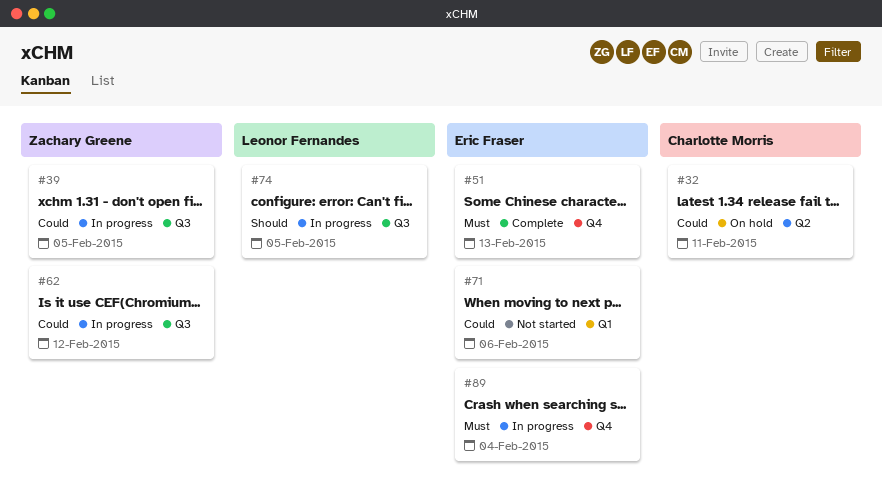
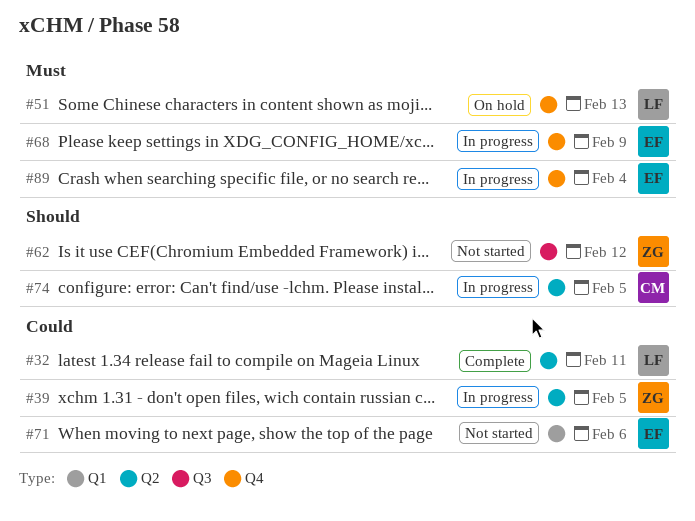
#32, status: On hold -> Complete
#32, owner: Charlotte Morris -> Leonor Fernandes
#39, label: Q3 -> Q2
#51, status: Complete -> On hold
#51, owner: Eric Fraser -> Leonor Fernandes
#62, status: In progress -> Not started
#62, priority: Could -> Should
#68: none -> present
#74, owner: Leonor Fernandes -> Charlotte Morris
#74, label: Q3 -> Q2

